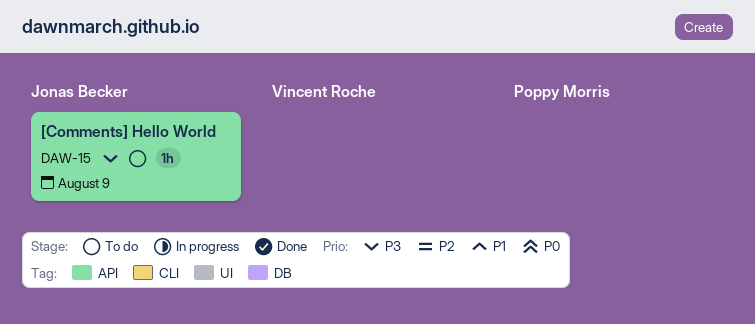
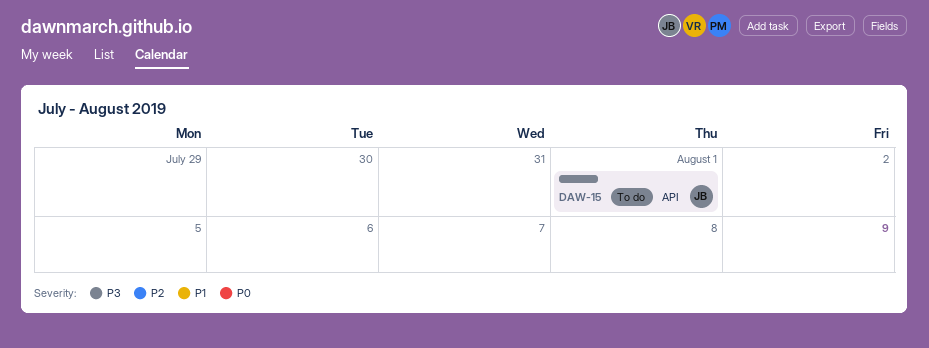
DAW-15, due: Aug 9 -> Aug 1

